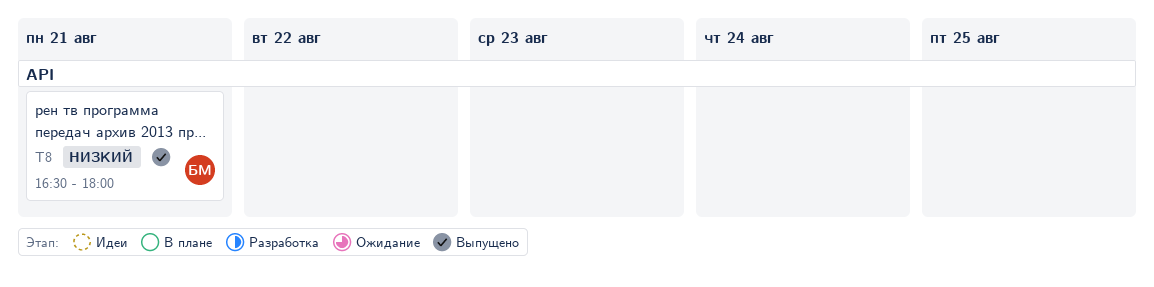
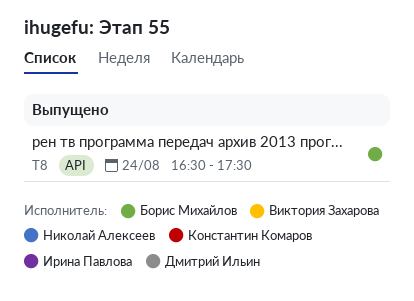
T8, day: Aug 21 -> Aug 24
T8, ends: 18:00 -> 17:30

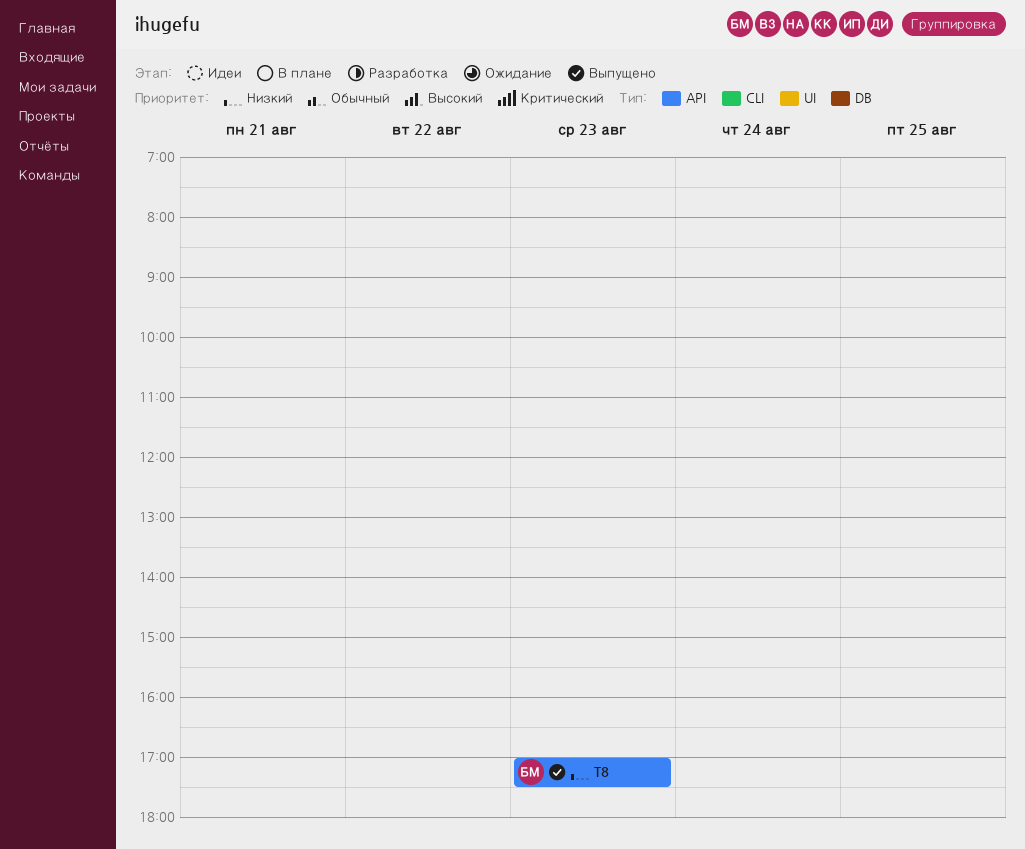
T8, day: Aug 24 -> Aug 23
T8, begins: 16:30 -> 17:00

